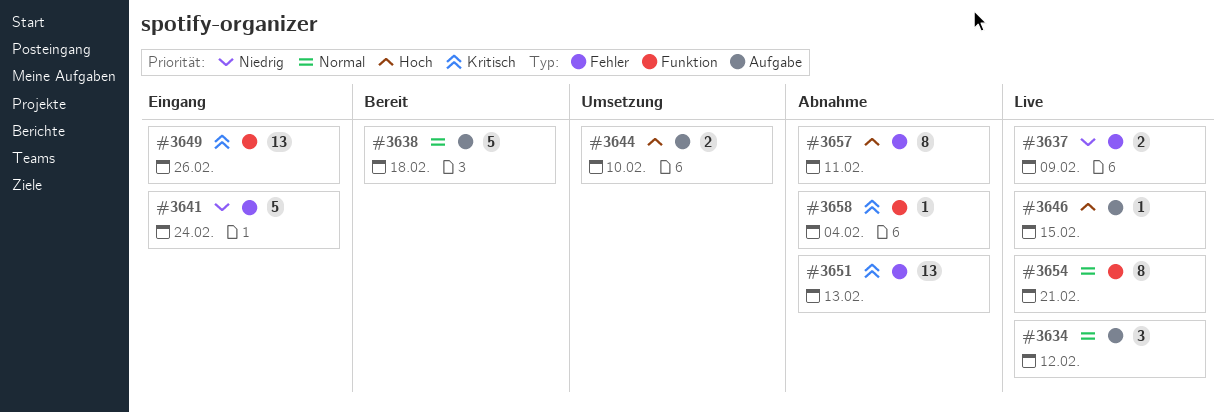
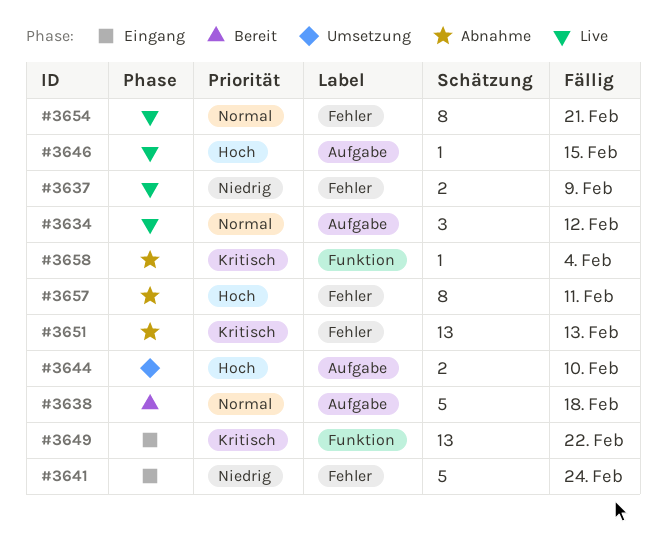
#3649, due: Feb 26 -> Feb 22
#3654, label: Funktion -> Fehler

